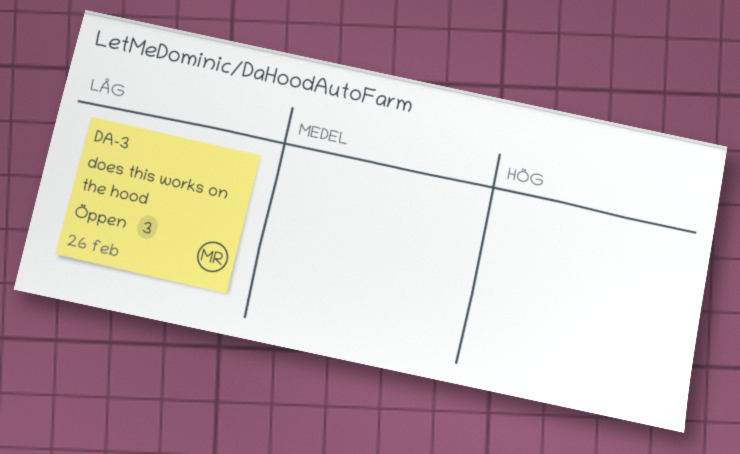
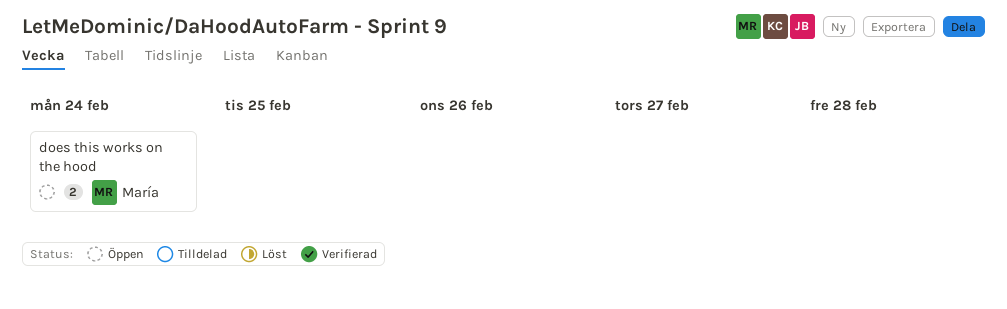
does this works on the hood, estimate: 3 -> 2
does this works on the hood, due: Feb 26 -> Feb 24

